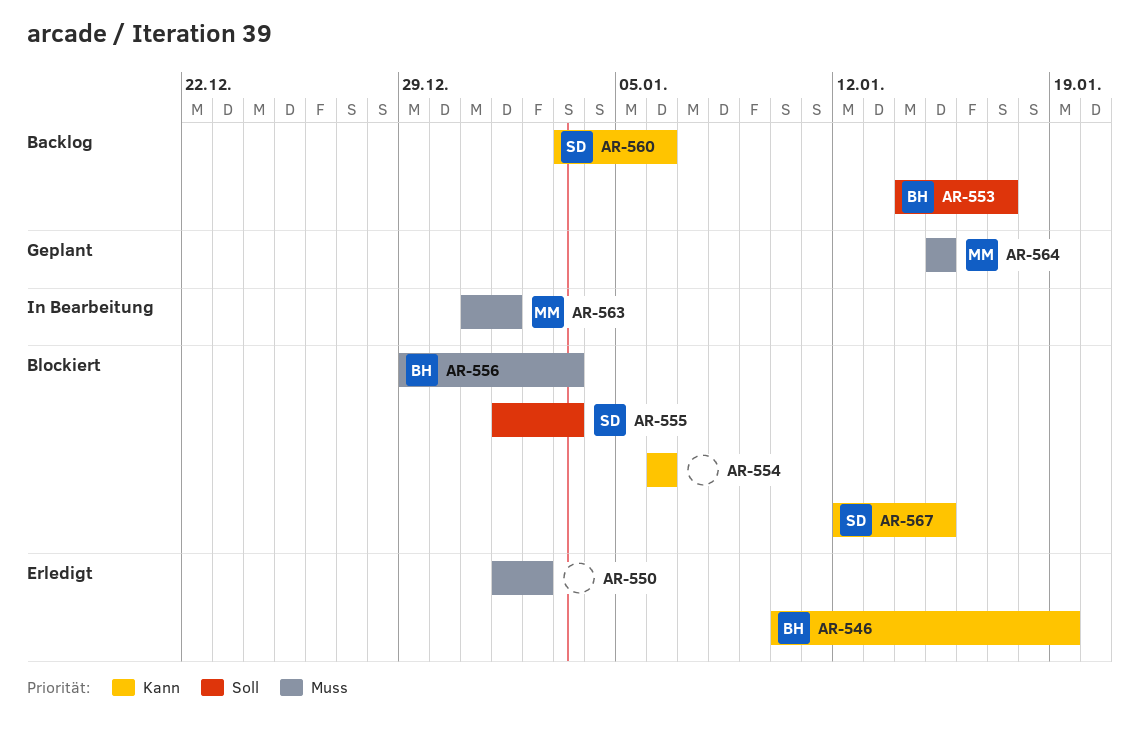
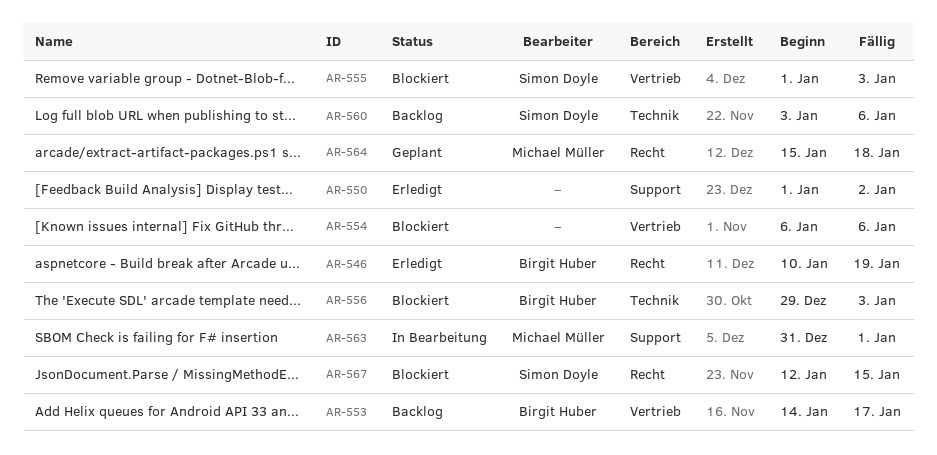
AR-564, due: Jan 15 -> Jan 18

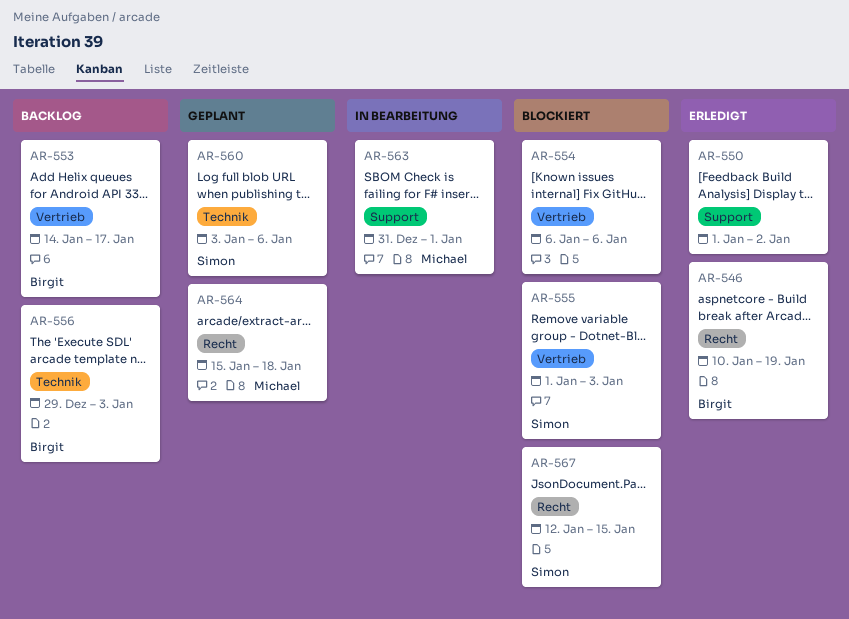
AR-556, status: Blockiert -> Backlog
AR-560, status: Backlog -> Geplant

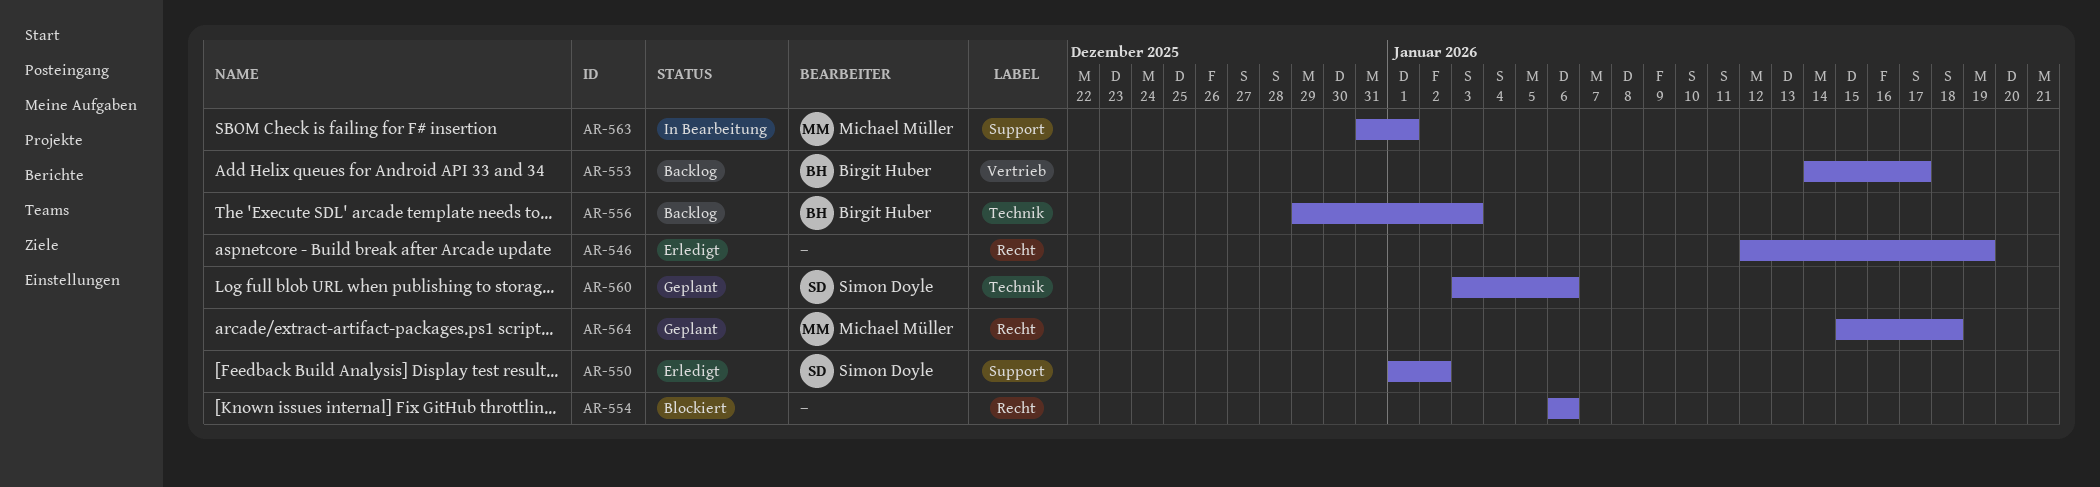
AR-546, owner: Birgit Huber -> none
AR-546, start: Jan 10 -> Jan 12
AR-550, owner: none -> Simon Doyle
AR-554, label: Vertrieb -> Recht
AR-555: present -> none
AR-567: present -> none

